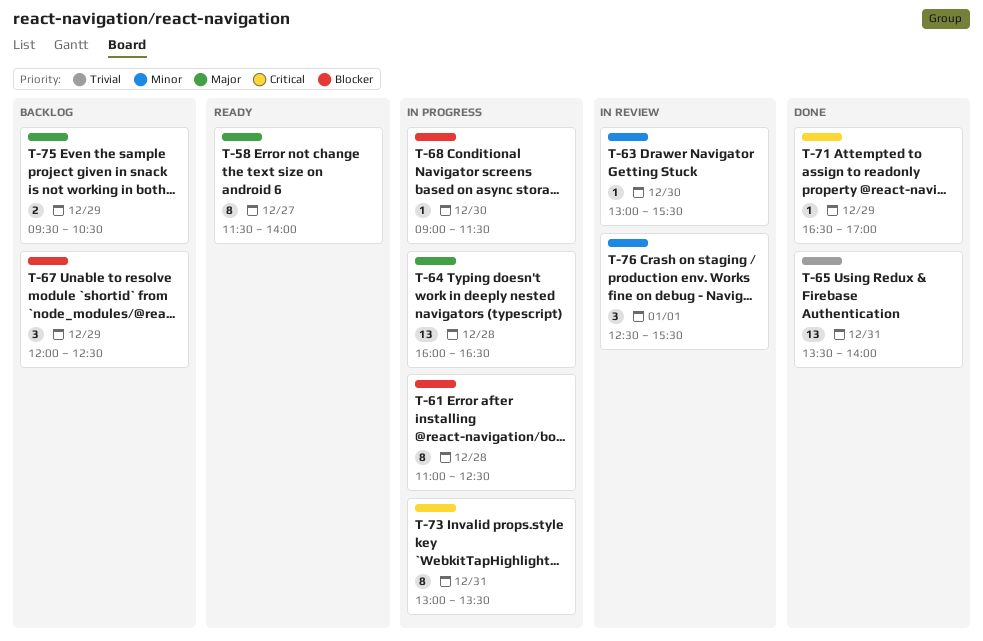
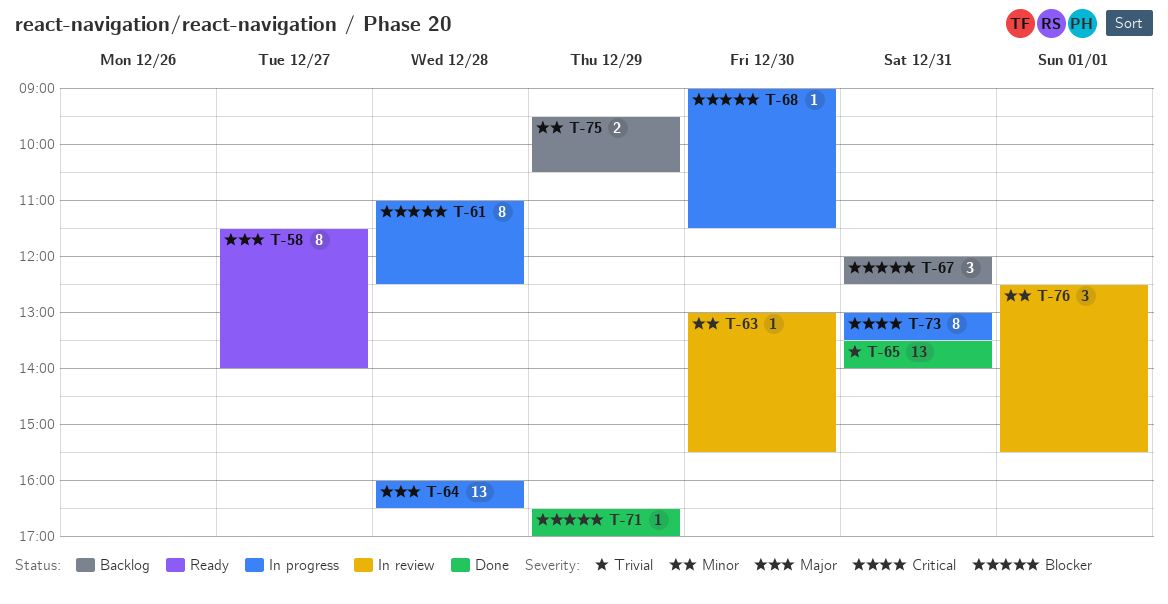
T-67, day: Dec 29 -> Dec 31
T-71, priority: Critical -> Blocker
T-75, priority: Major -> Minor

